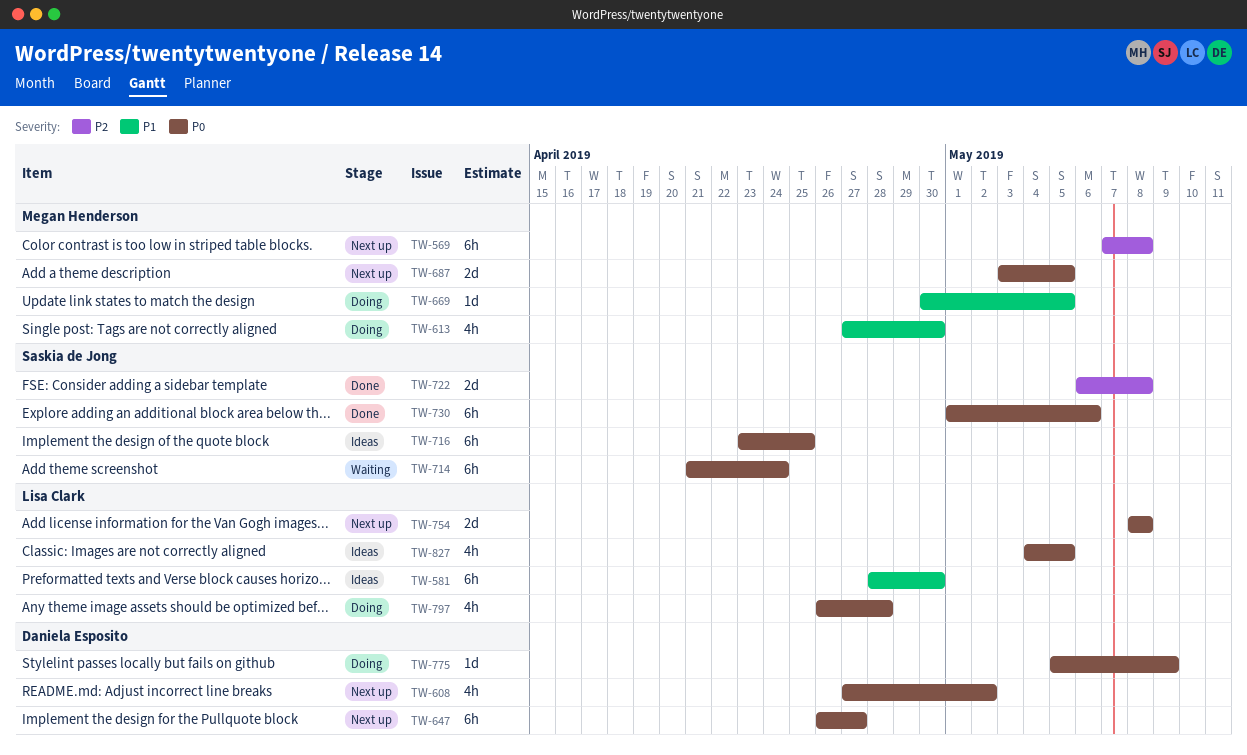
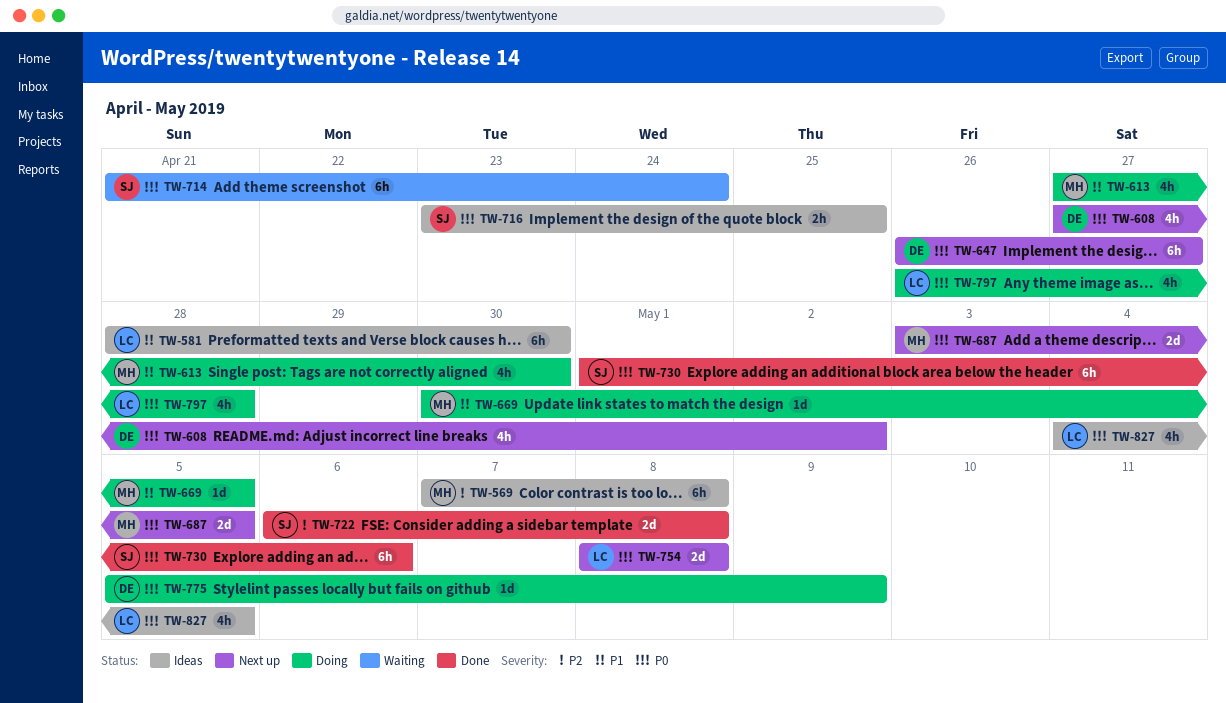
TW-569, status: Next up -> Ideas
TW-716, estimate: 6h -> 2h

